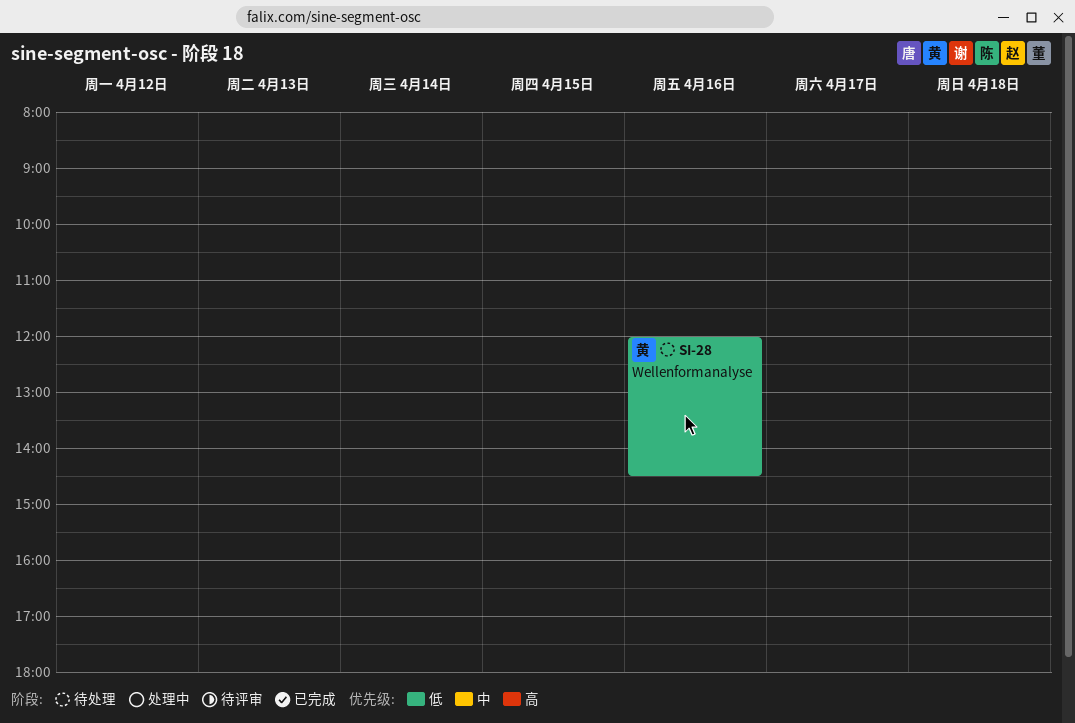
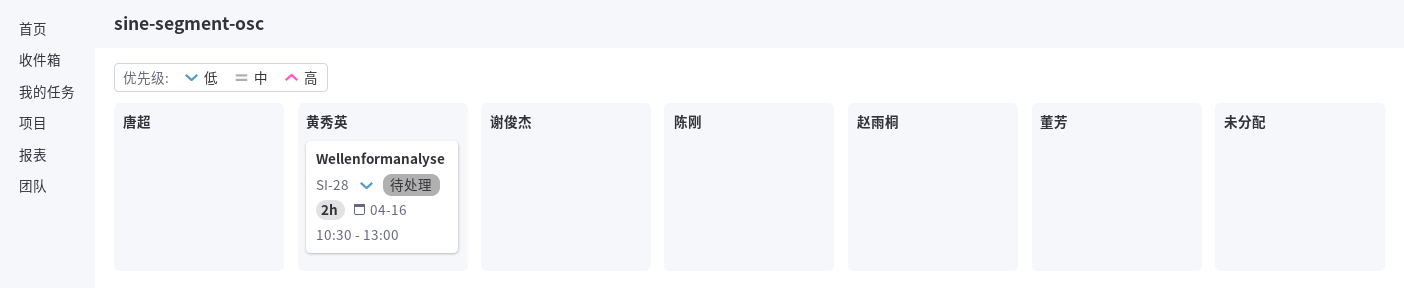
SI-28, begins: 12:00 -> 10:30
SI-28, ends: 14:30 -> 13:00

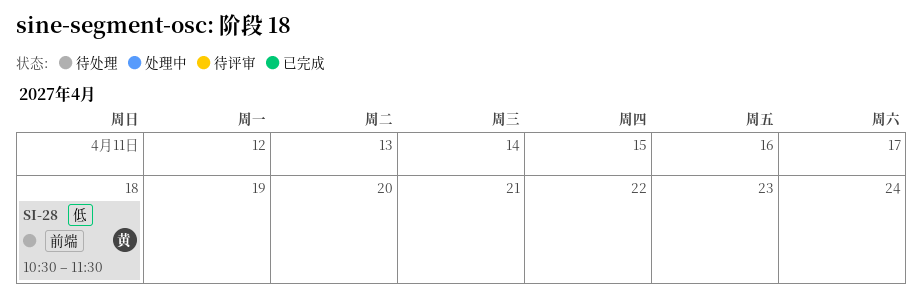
SI-28, day: Apr 16 -> Apr 18
SI-28, ends: 13:00 -> 11:30

